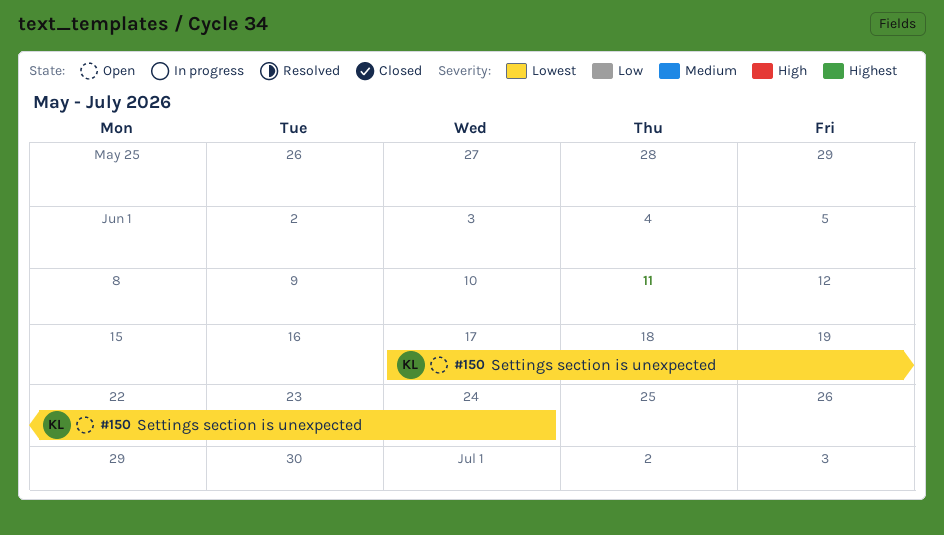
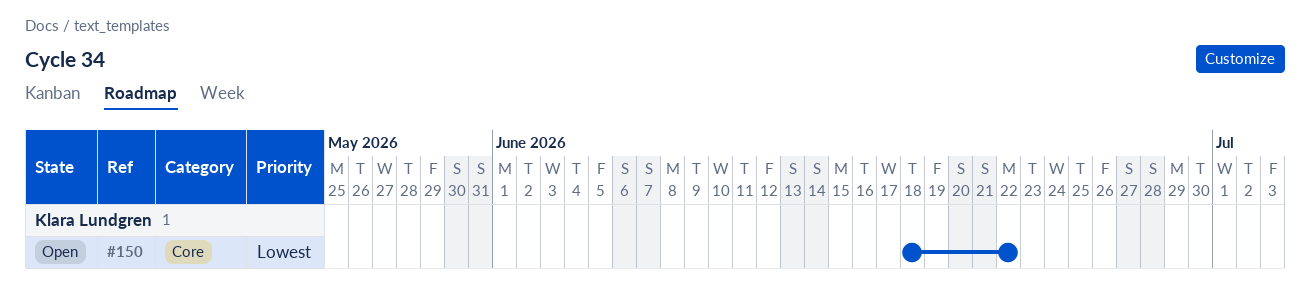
#150, start: Jun 17 -> Jun 18
#150, due: Jun 24 -> Jun 22

